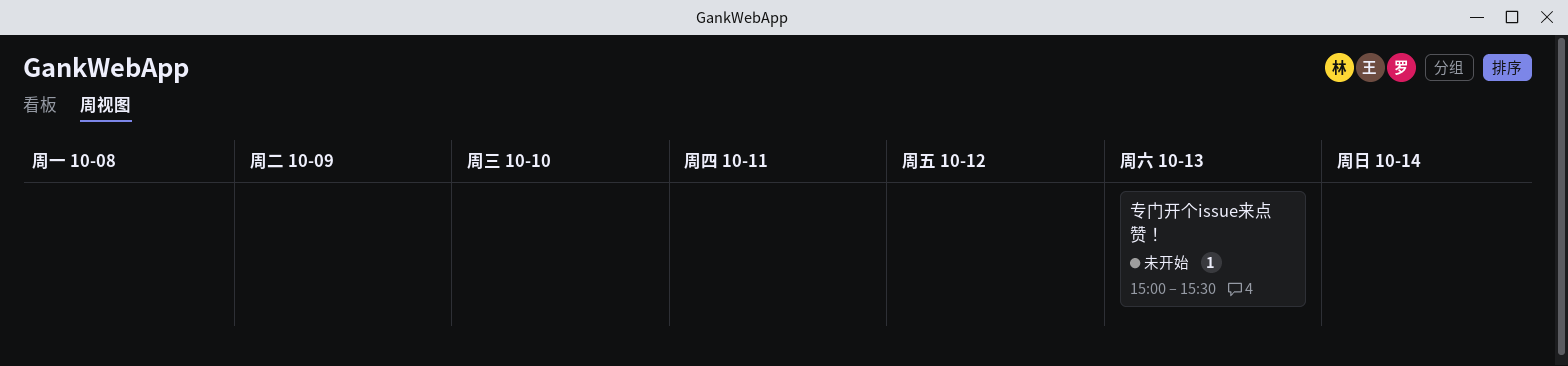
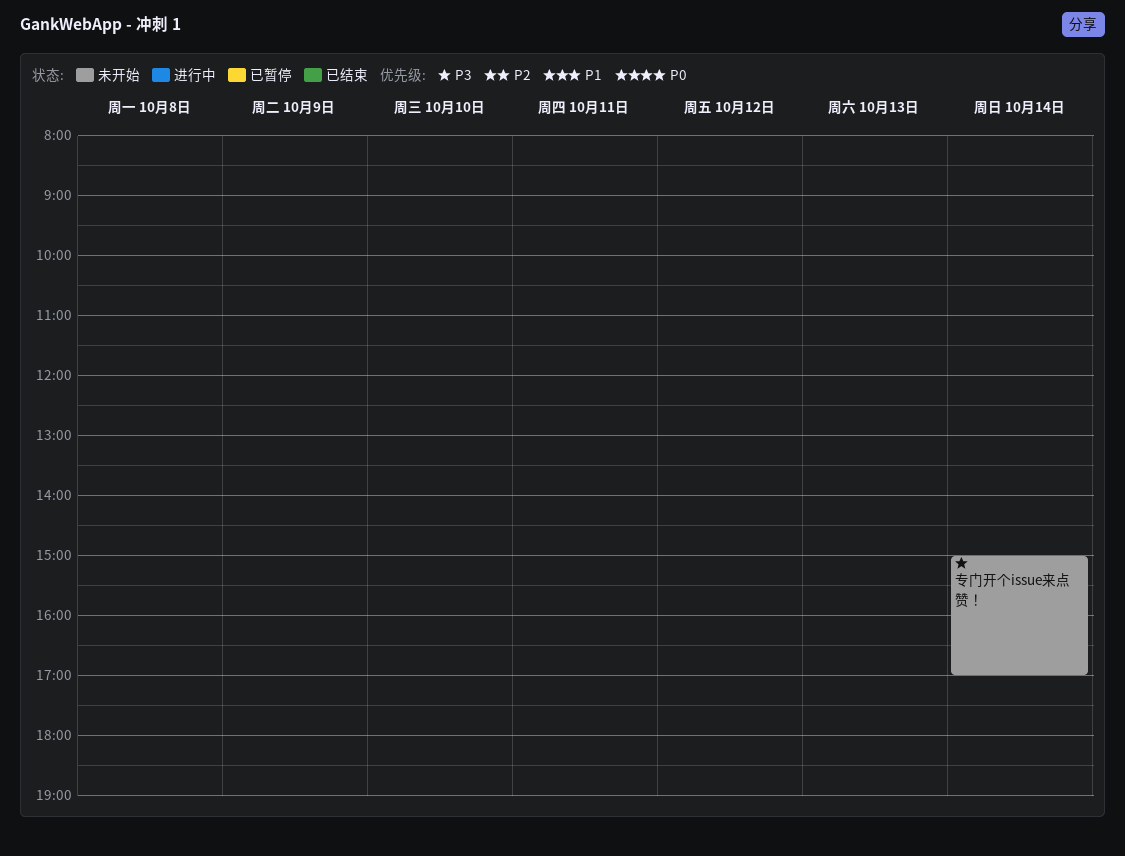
专门开个issue来点赞！, day: Oct 13 -> Oct 14
专门开个issue来点赞！, ends: 15:30 -> 17:00

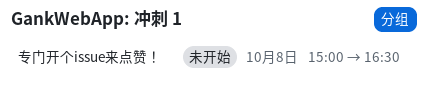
专门开个issue来点赞！, day: Oct 14 -> Oct 8
专门开个issue来点赞！, ends: 17:00 -> 16:30

